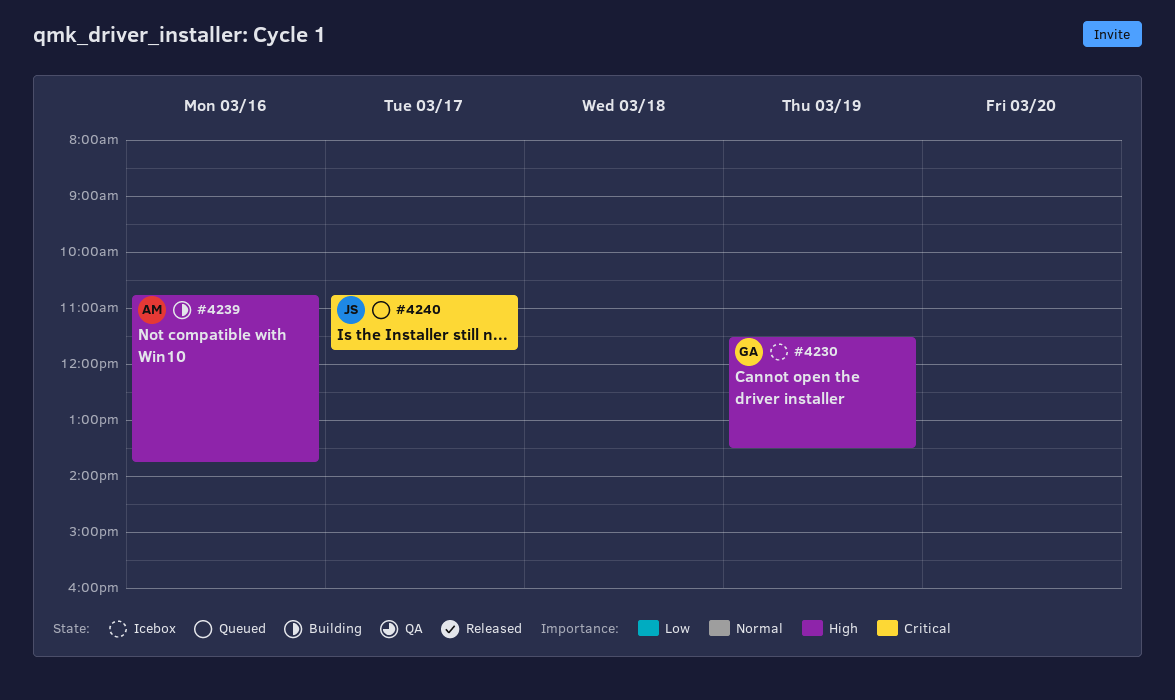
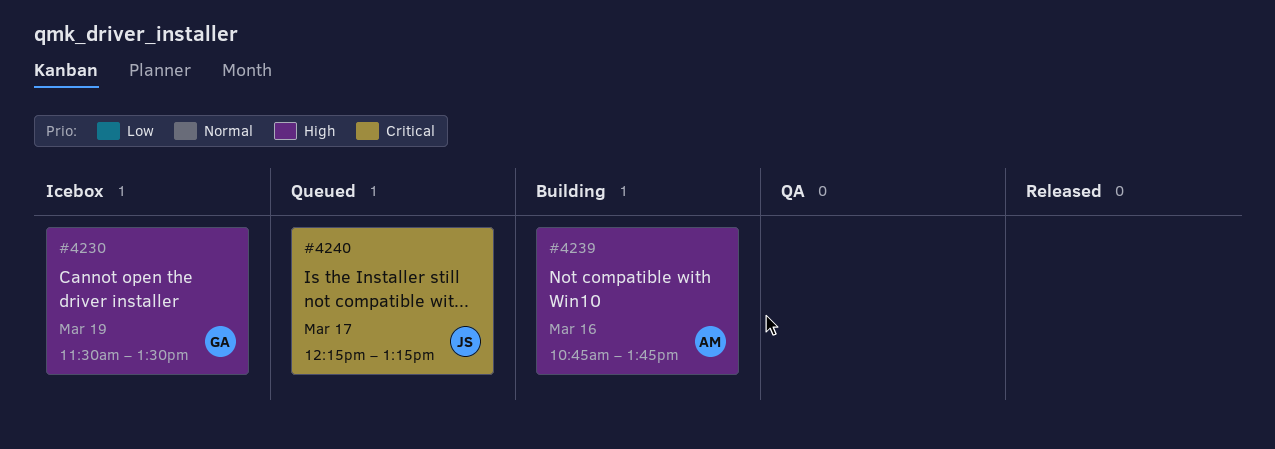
#4240, begins: 10:45 -> 12:15
#4240, ends: 11:45 -> 13:15

